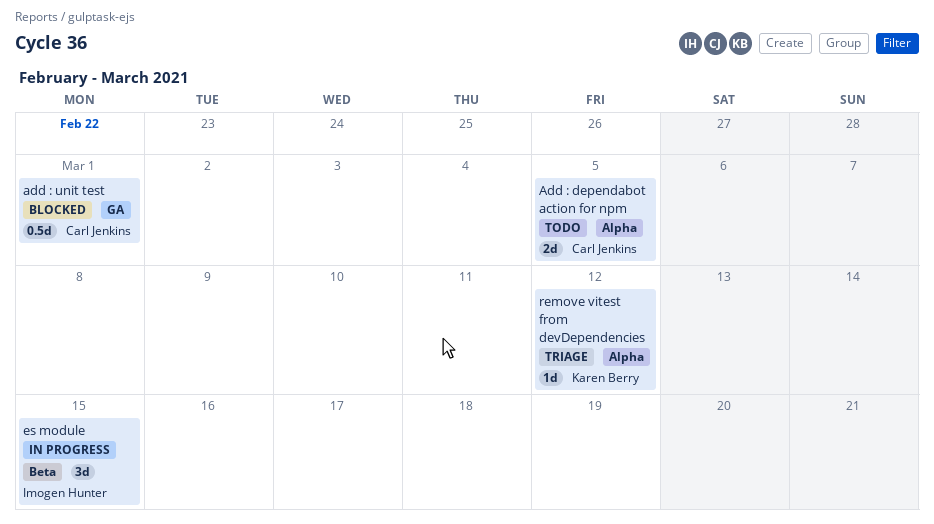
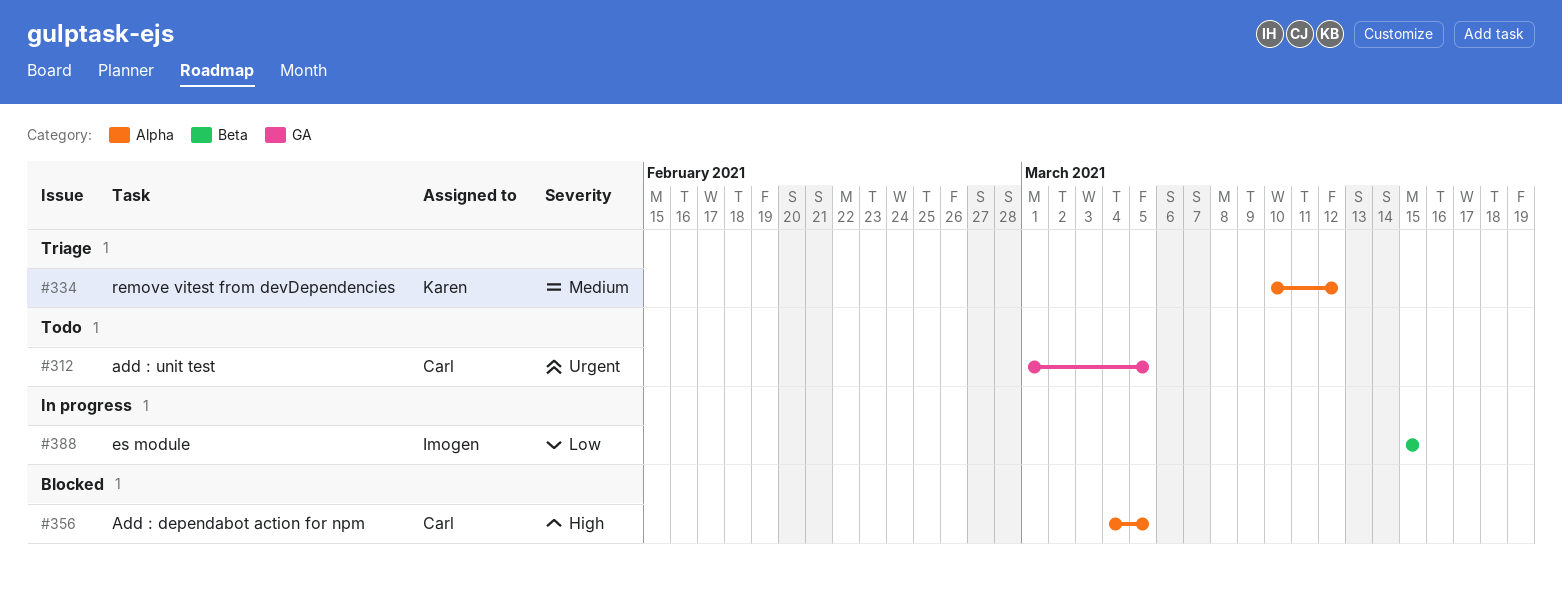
Add : dependabot action for npm, status: Todo -> Blocked
add : unit test, status: Blocked -> Todo
add : unit test, due: Mar 1 -> Mar 5

